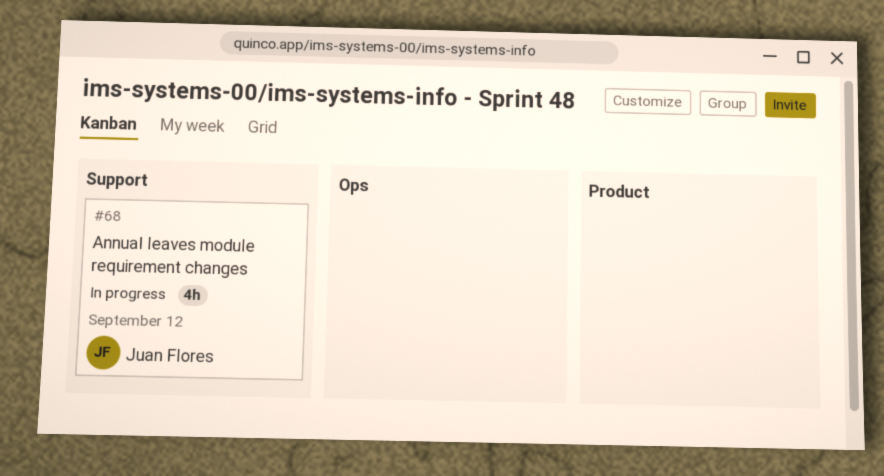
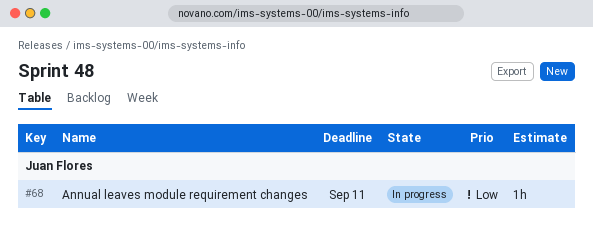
#68, estimate: 4h -> 1h
#68, due: Sep 12 -> Sep 11

